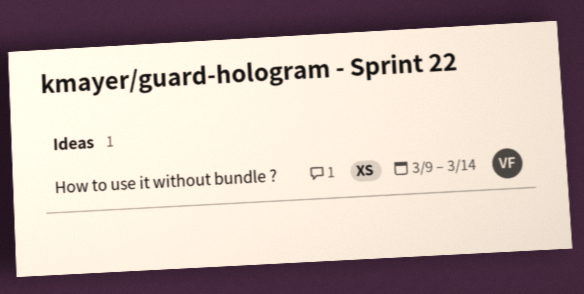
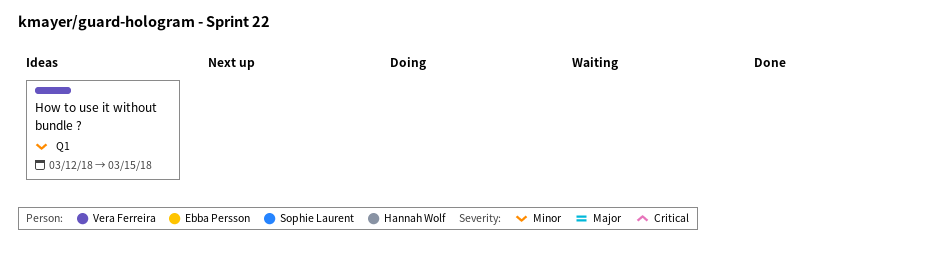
How to use it without bundle ?, start: Mar 9 -> Mar 12
How to use it without bundle ?, due: Mar 14 -> Mar 15

